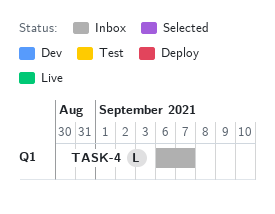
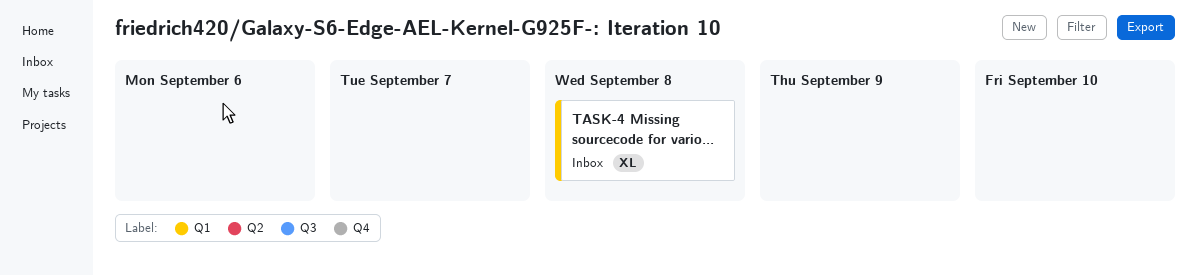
TASK-4, estimate: L -> XL
TASK-4, due: Sep 7 -> Sep 8

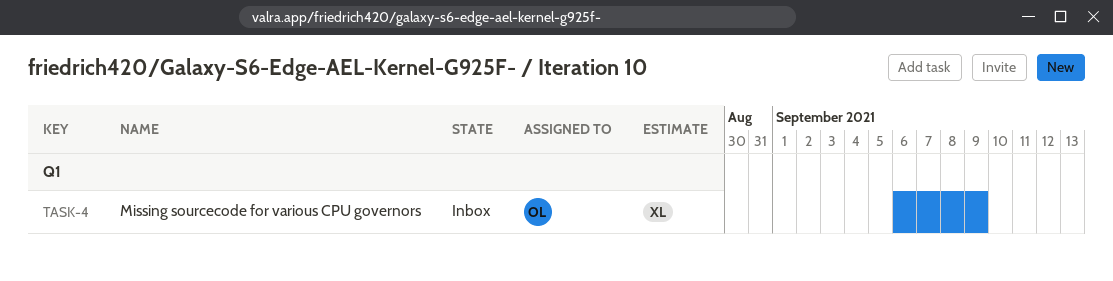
TASK-4, due: Sep 8 -> Sep 9

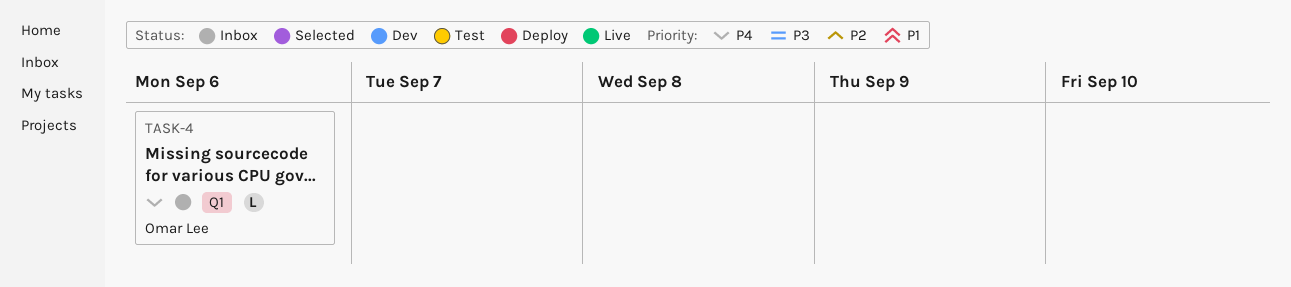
TASK-4, estimate: XL -> L
TASK-4, due: Sep 9 -> Sep 6

